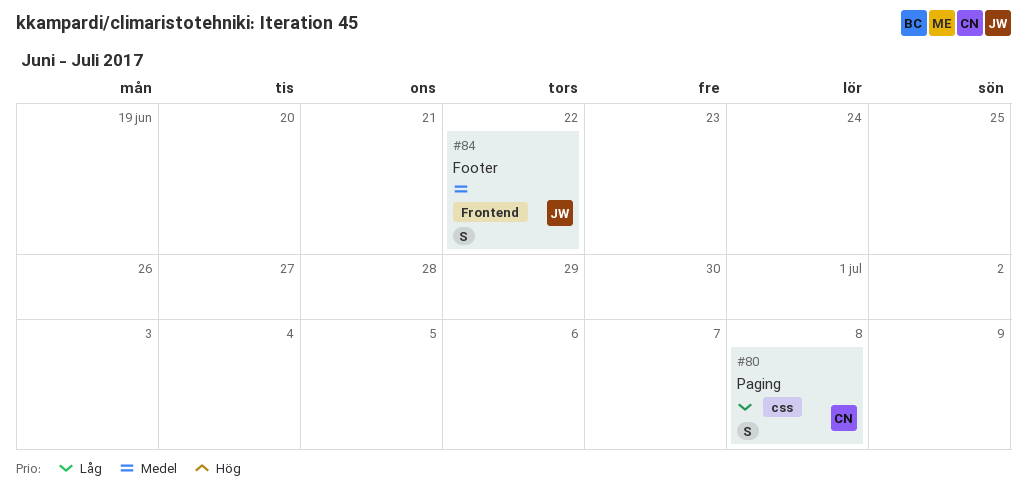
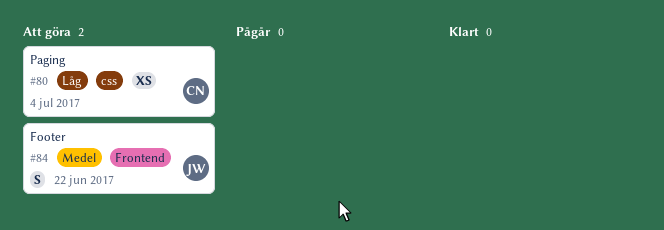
#80, estimate: S -> XS
#80, due: Jul 8 -> Jul 4

